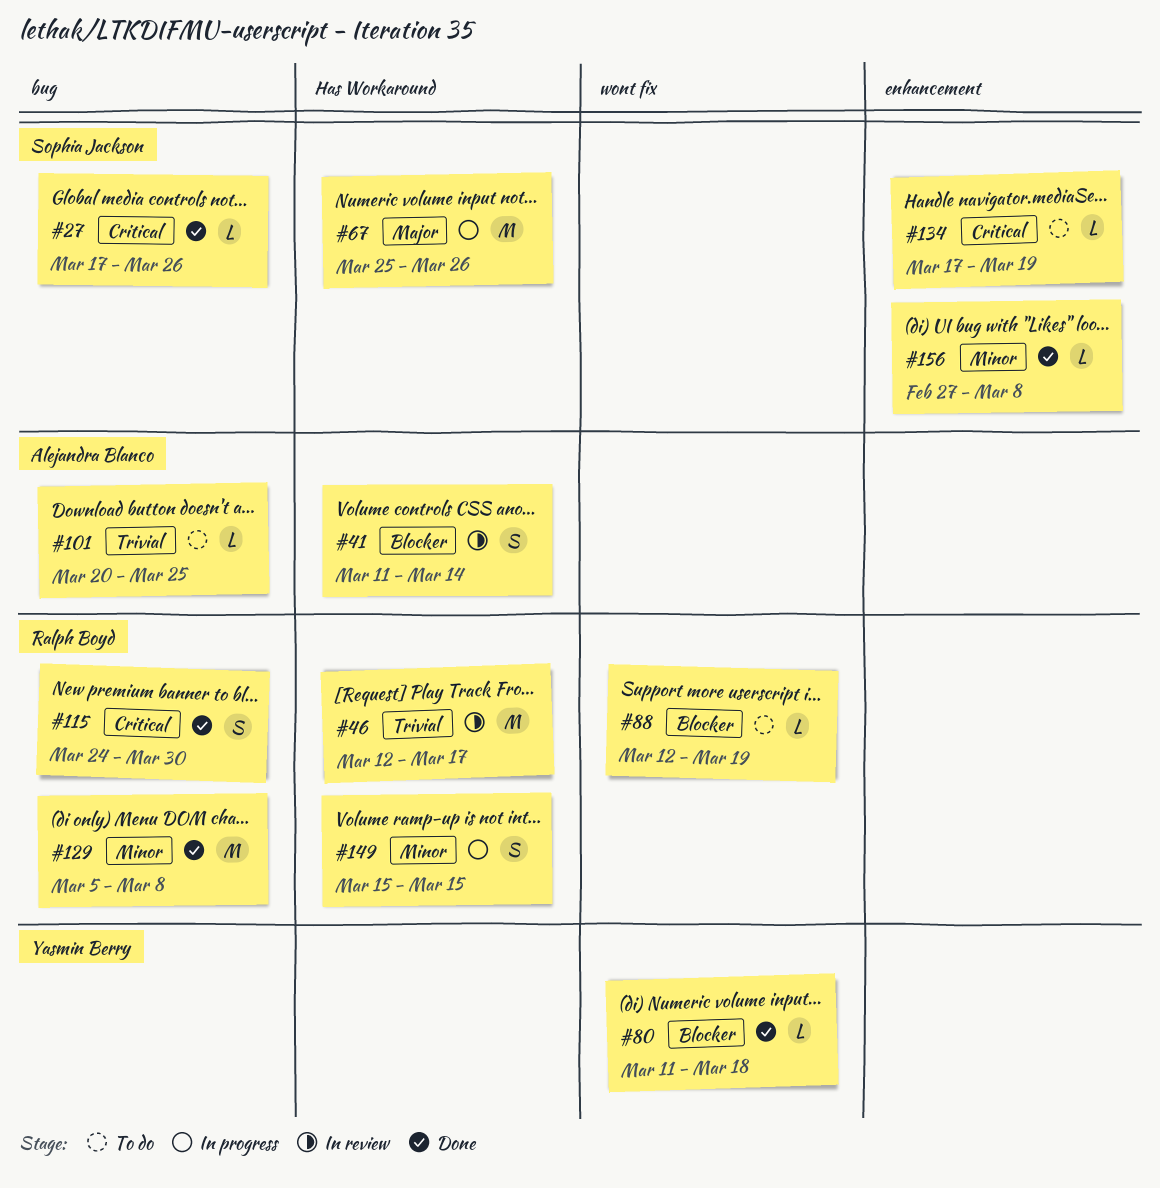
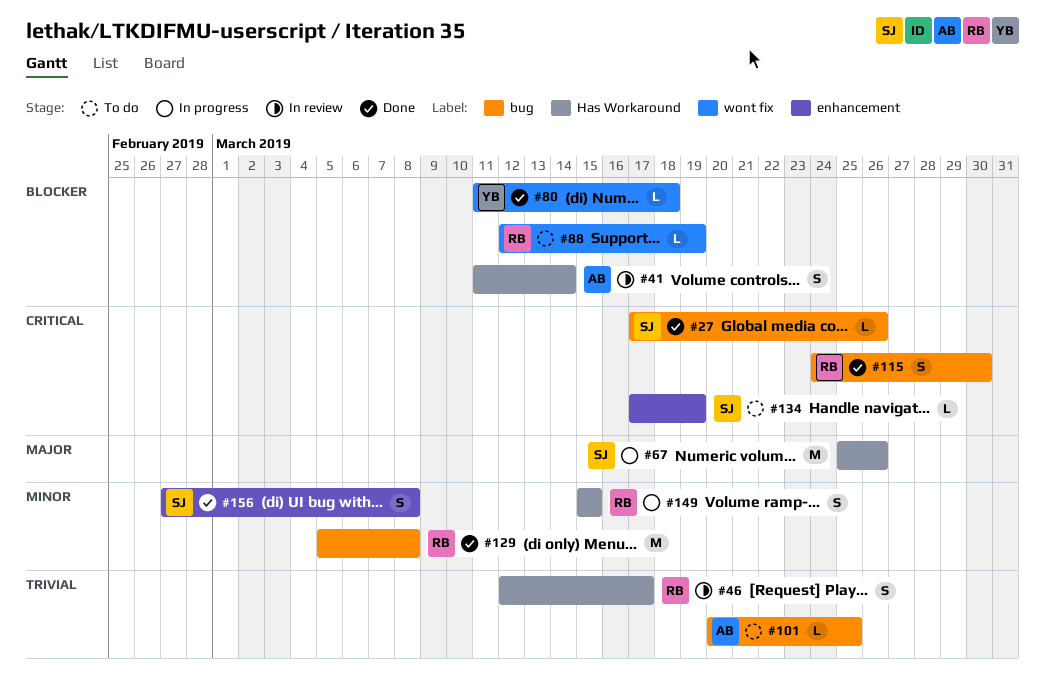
#46, estimate: M -> S
#156, estimate: L -> S

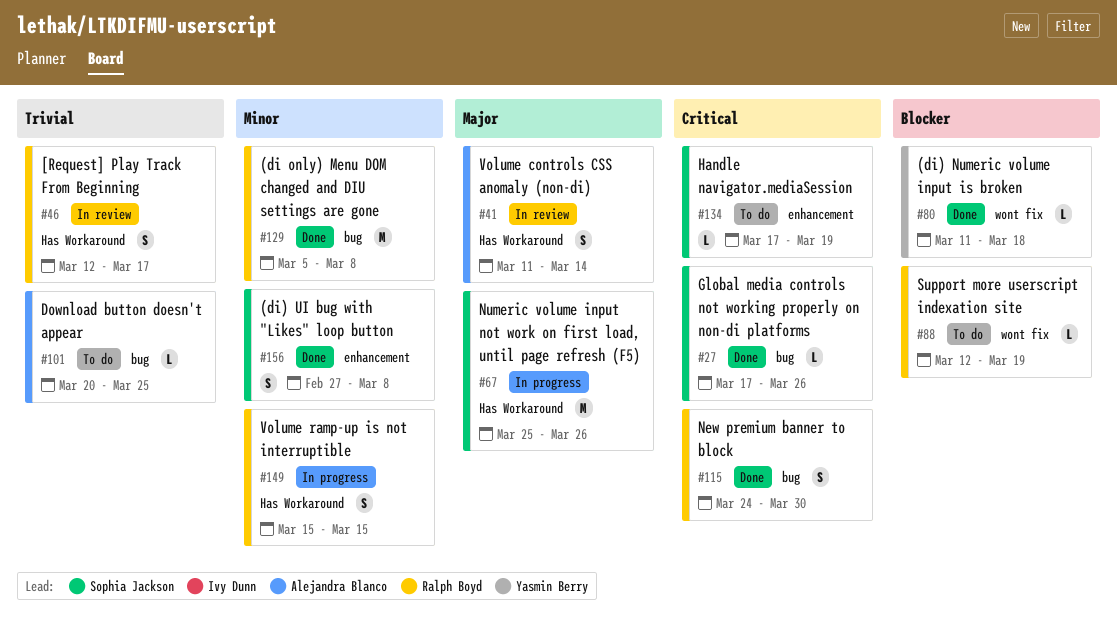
#41, priority: Blocker -> Major

